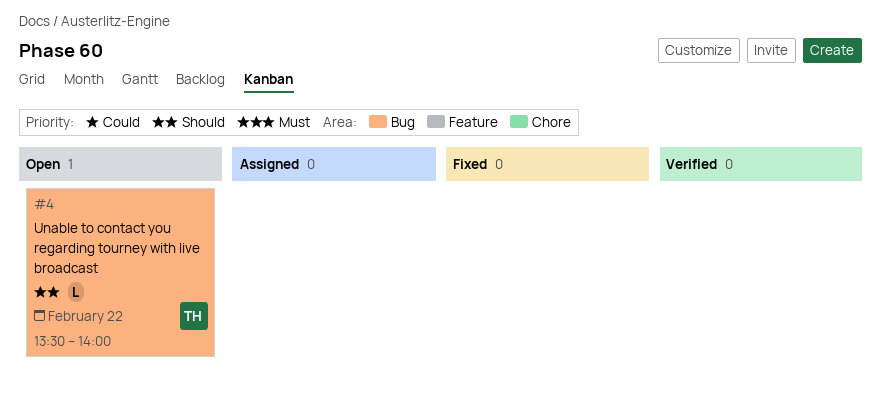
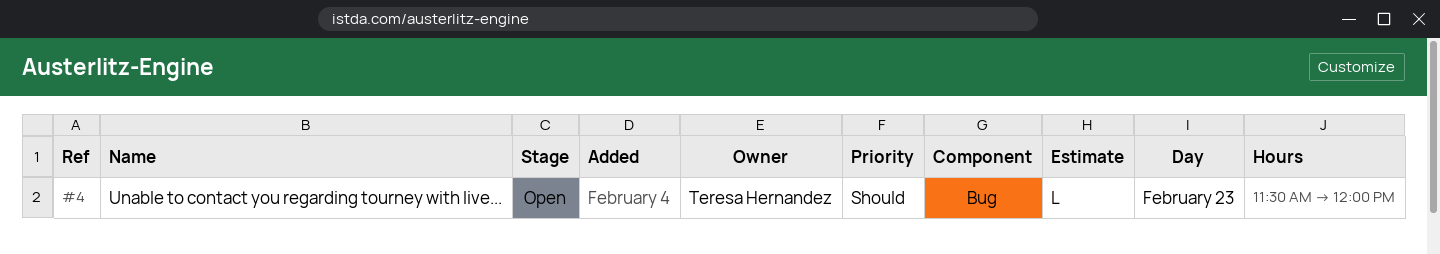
#4, day: Feb 22 -> Feb 23
#4, begins: 13:30 -> 11:30
#4, ends: 14:00 -> 12:00

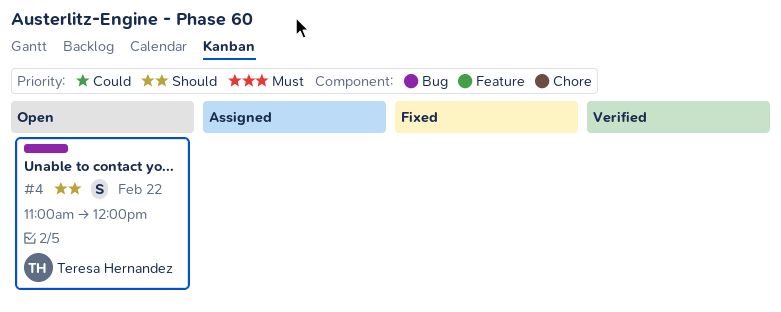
#4, estimate: L -> S
#4, day: Feb 23 -> Feb 22
#4, begins: 11:30 -> 11:00

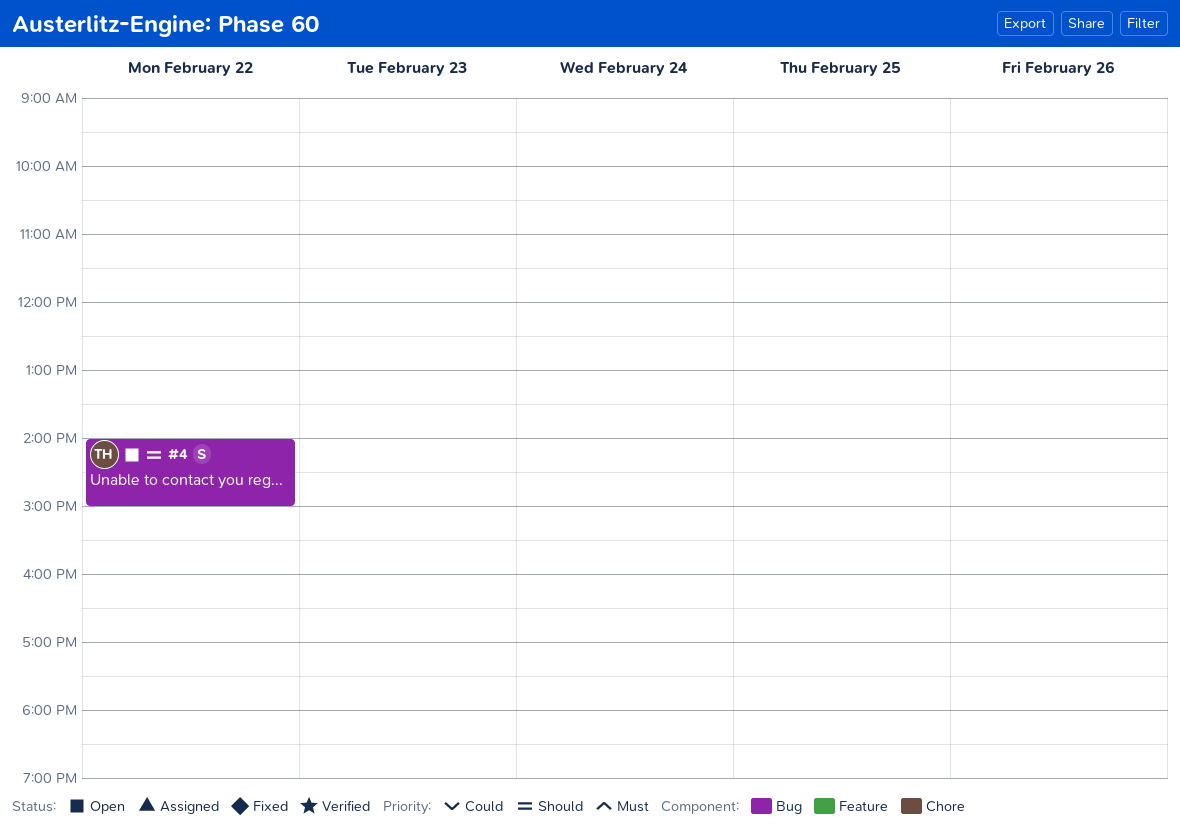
#4, begins: 11:00 -> 14:00
#4, ends: 12:00 -> 15:00

